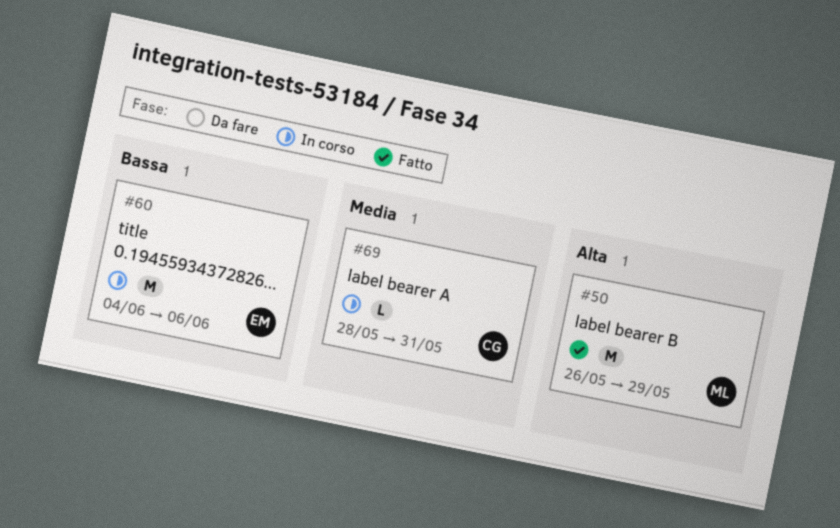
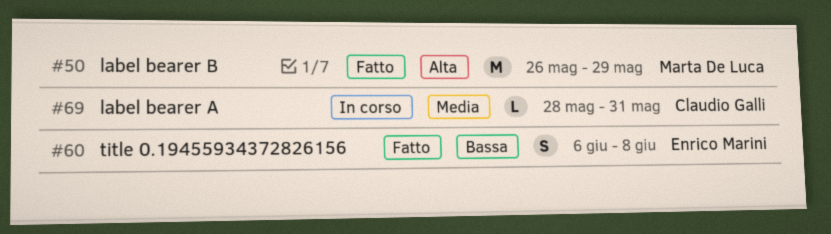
#60, status: In corso -> Fatto
#60, estimate: M -> S
#60, start: Jun 4 -> Jun 6
#60, due: Jun 6 -> Jun 8

